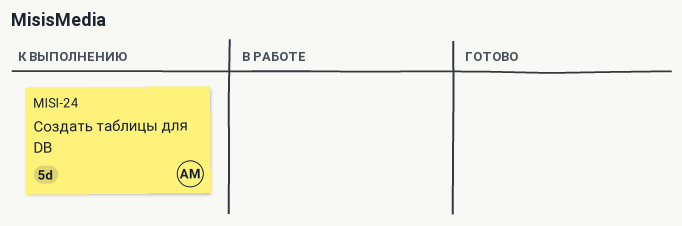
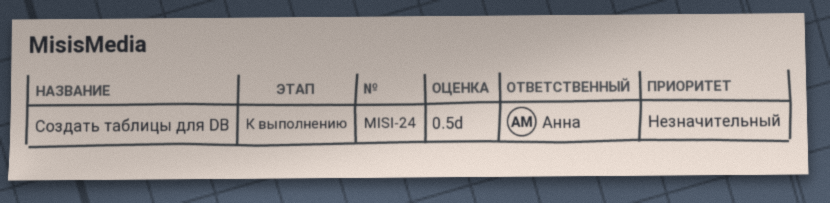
MISI-24, estimate: 5d -> 0.5d

